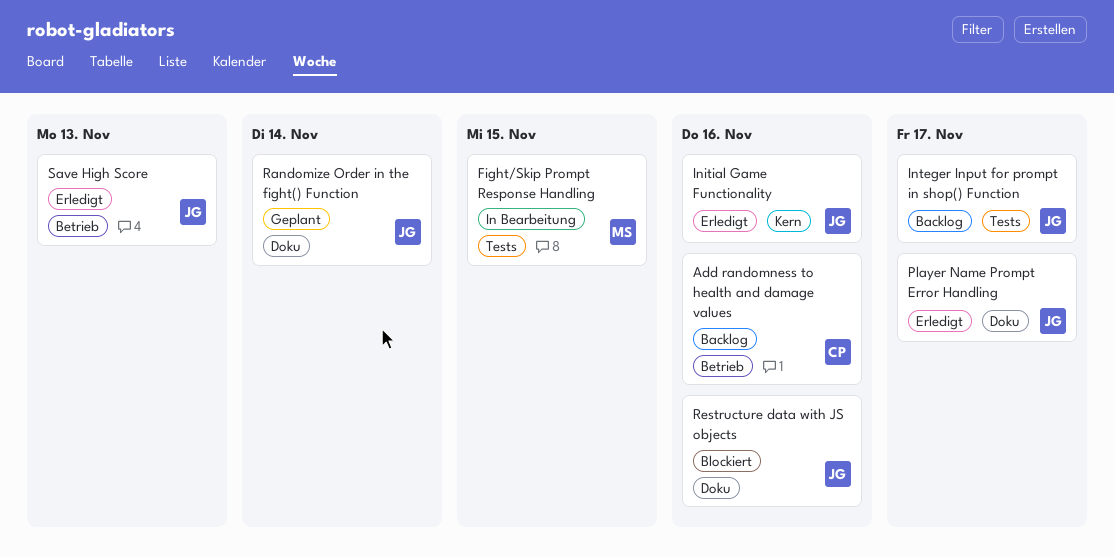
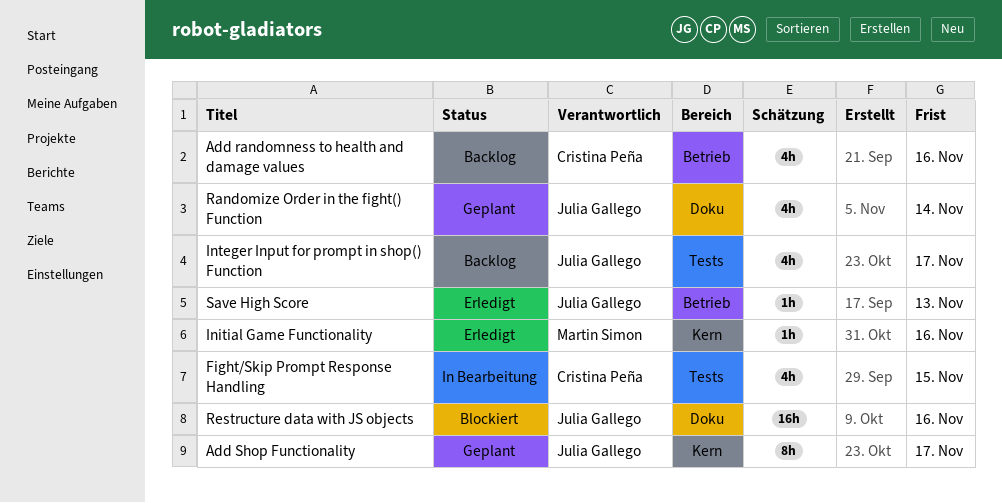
Add Shop Functionality: none -> present
Fight/Skip Prompt Response Handling, owner: Martin Simon -> Cristina Peña
Initial Game Functionality, owner: Julia Gallego -> Martin Simon
Player Name Prompt Error Handling: present -> none

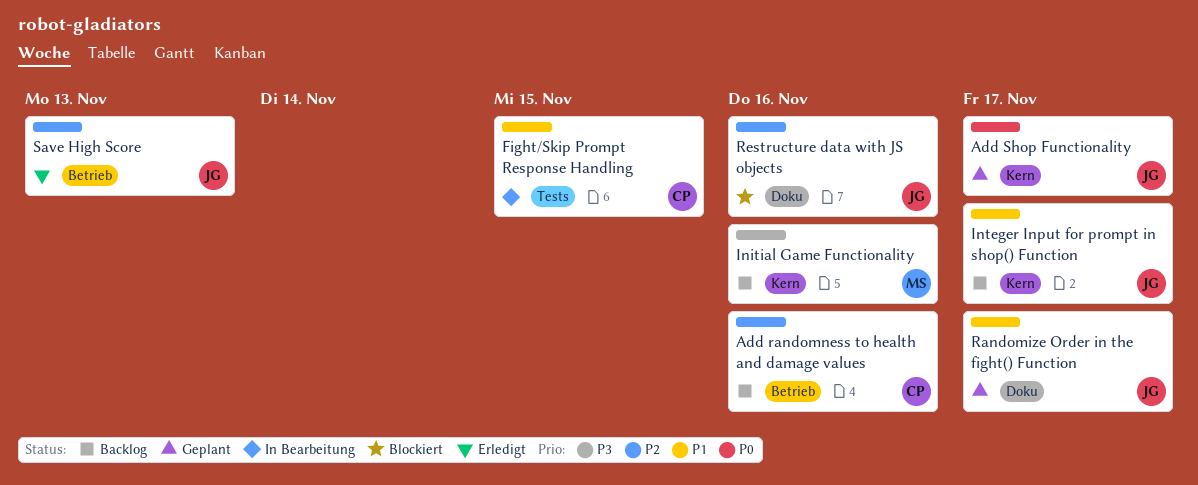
Initial Game Functionality, status: Erledigt -> Backlog
Integer Input for prompt in shop() Function, label: Tests -> Kern
Randomize Order in the fight() Function, due: Nov 14 -> Nov 17

